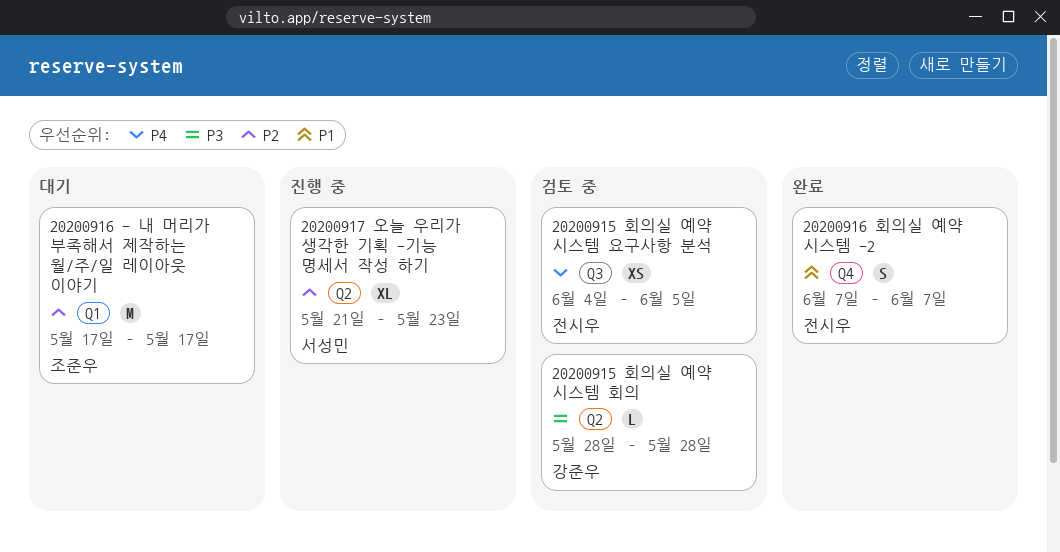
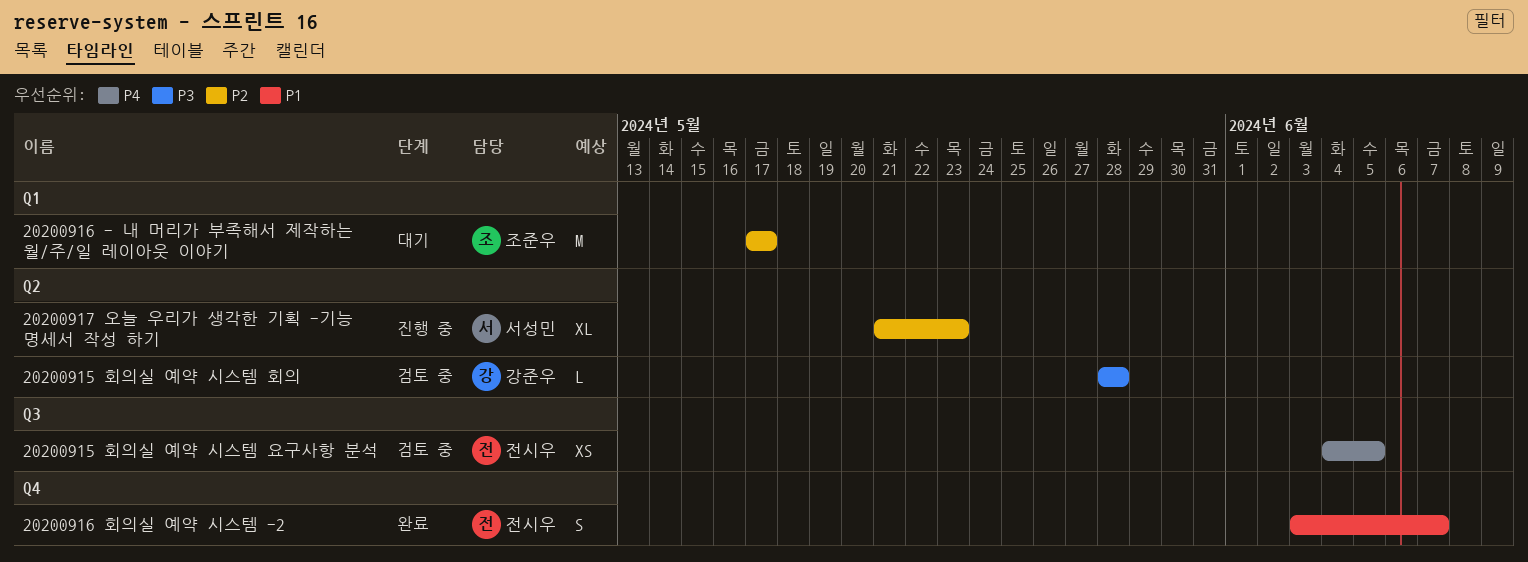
20200916 회의실 예약 시스템 -2, start: Jun 7 -> Jun 3

